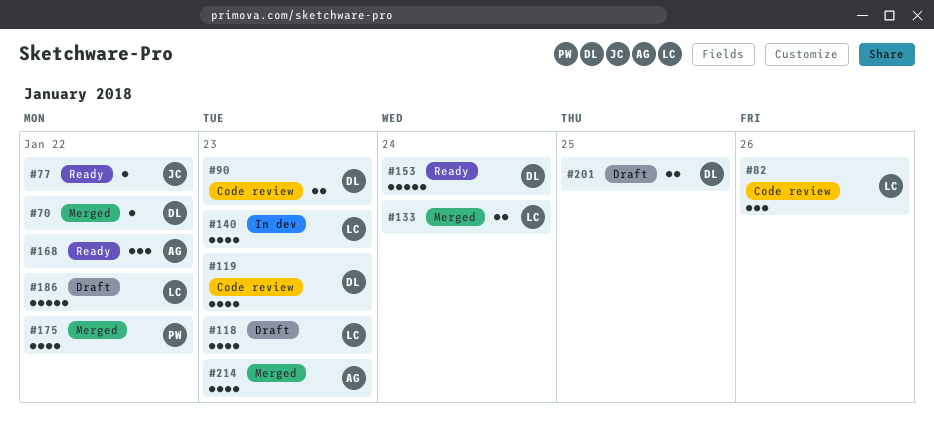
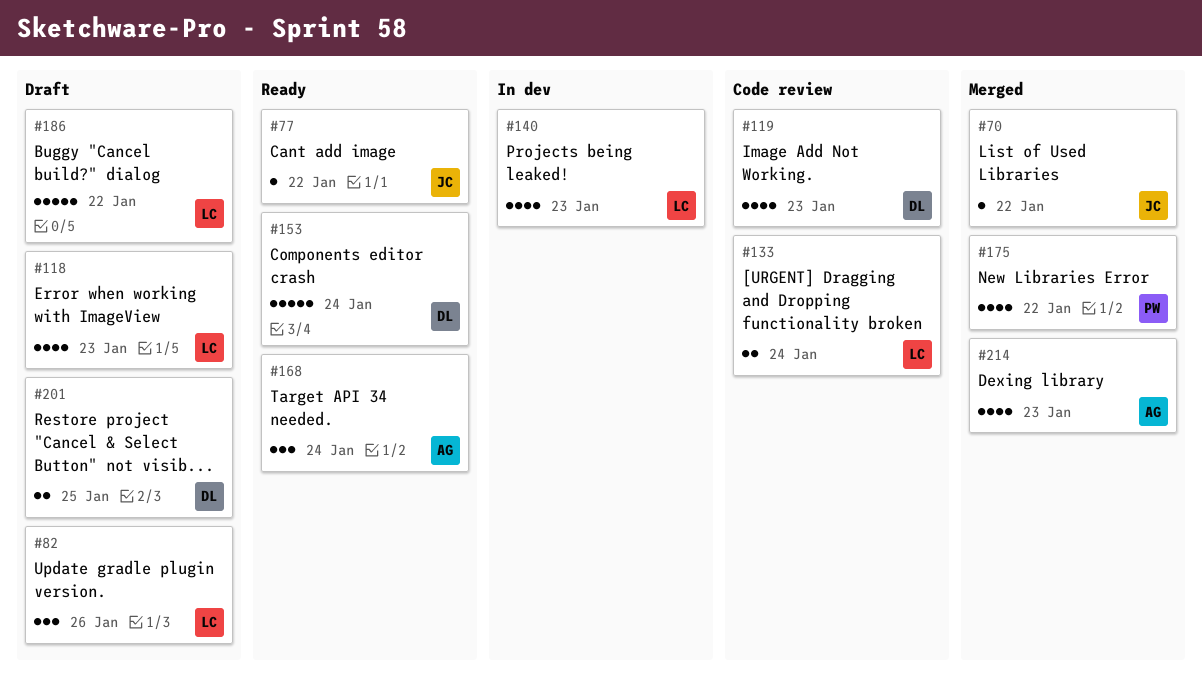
#70, owner: DL -> JC
#82, status: Code review -> Draft
#90: present -> none
#133, status: Merged -> Code review
#168, due: Jan 22 -> Jan 24

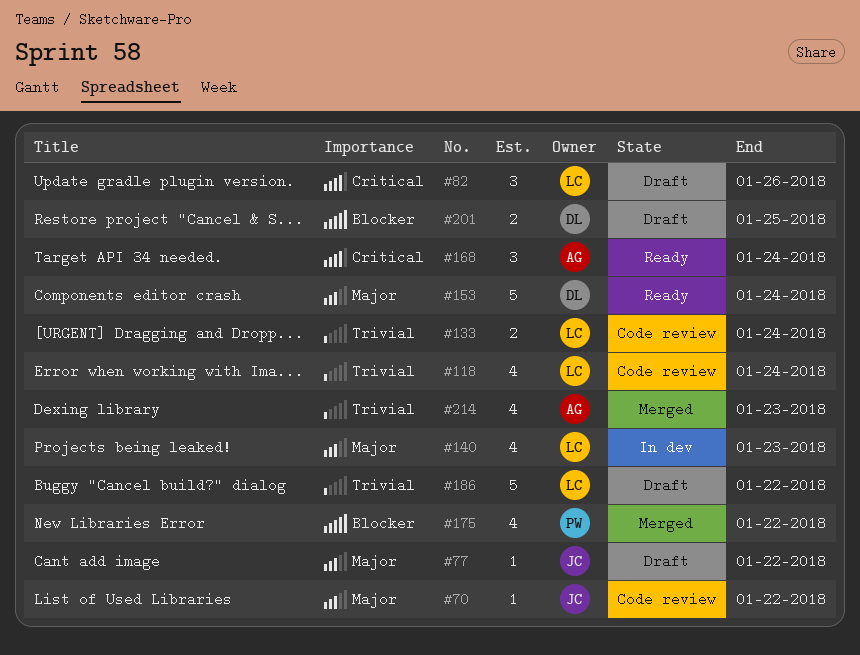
#70, status: Merged -> Code review
#77, status: Ready -> Draft
#118, status: Draft -> Code review
#118, due: Jan 23 -> Jan 24
#119: present -> none

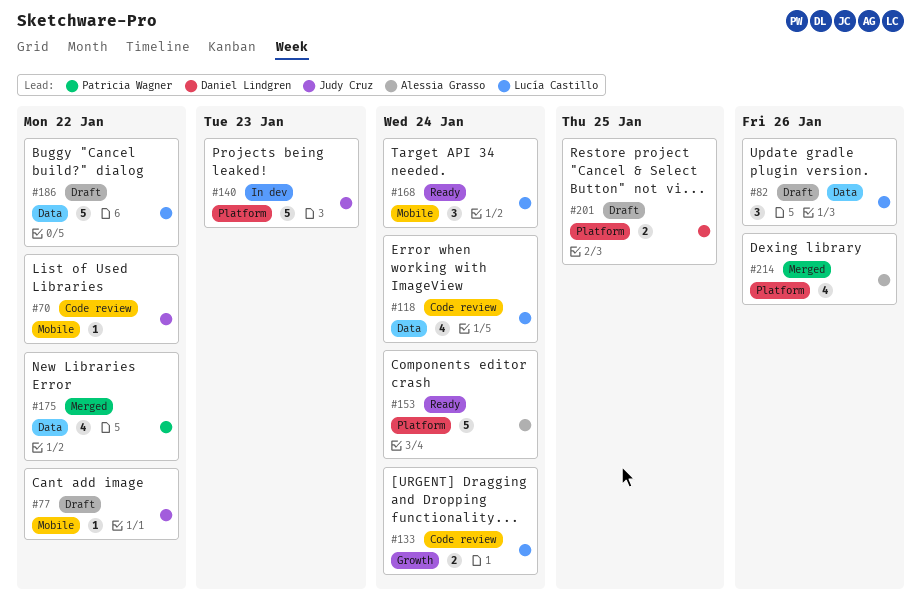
#140, owner: Lucía Castillo -> Judy Cruz
#140, estimate: 4 -> 5
#153, owner: Daniel Lindgren -> Alessia Grasso
#168, owner: Alessia Grasso -> Lucía Castillo
#214, due: Jan 23 -> Jan 26

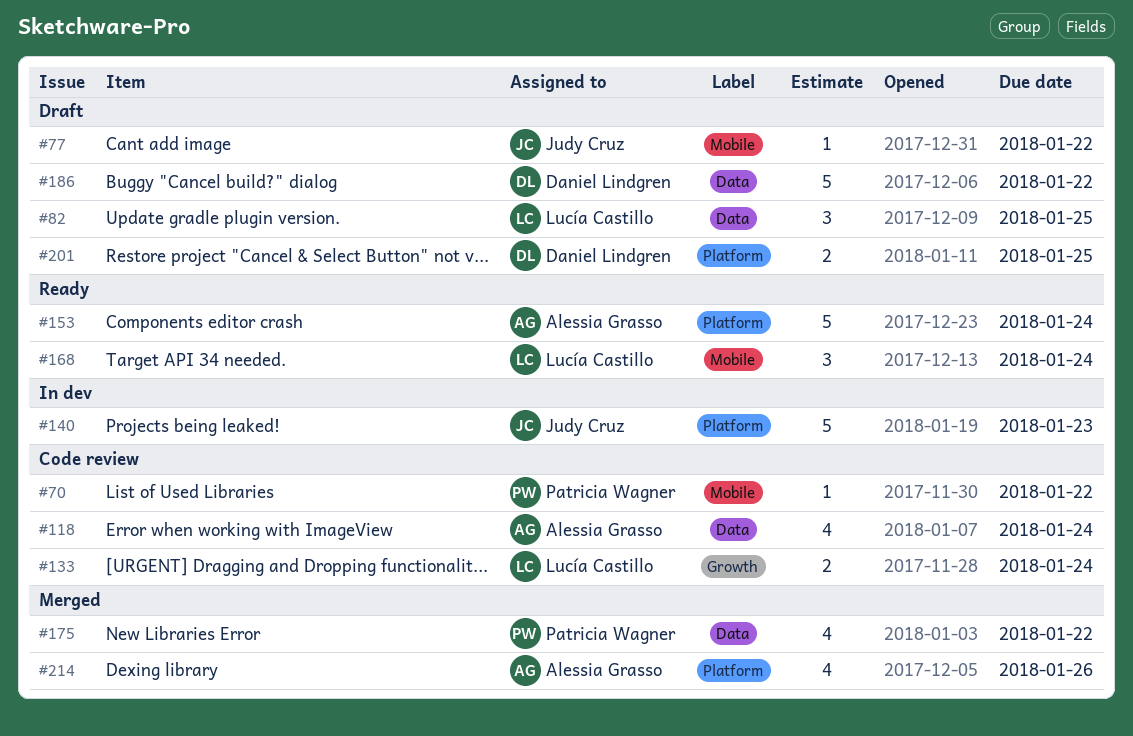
#70, owner: Judy Cruz -> Patricia Wagner
#82, due: Jan 26 -> Jan 25
#118, owner: Lucía Castillo -> Alessia Grasso
#186, owner: Lucía Castillo -> Daniel Lindgren

